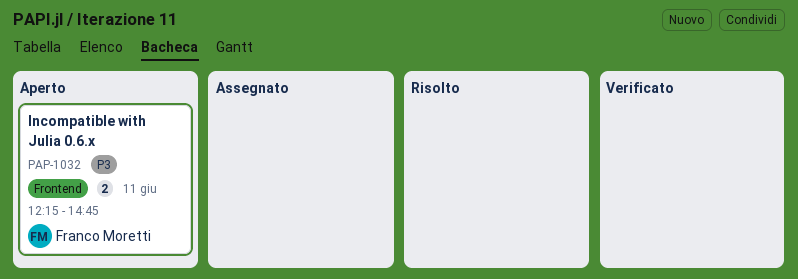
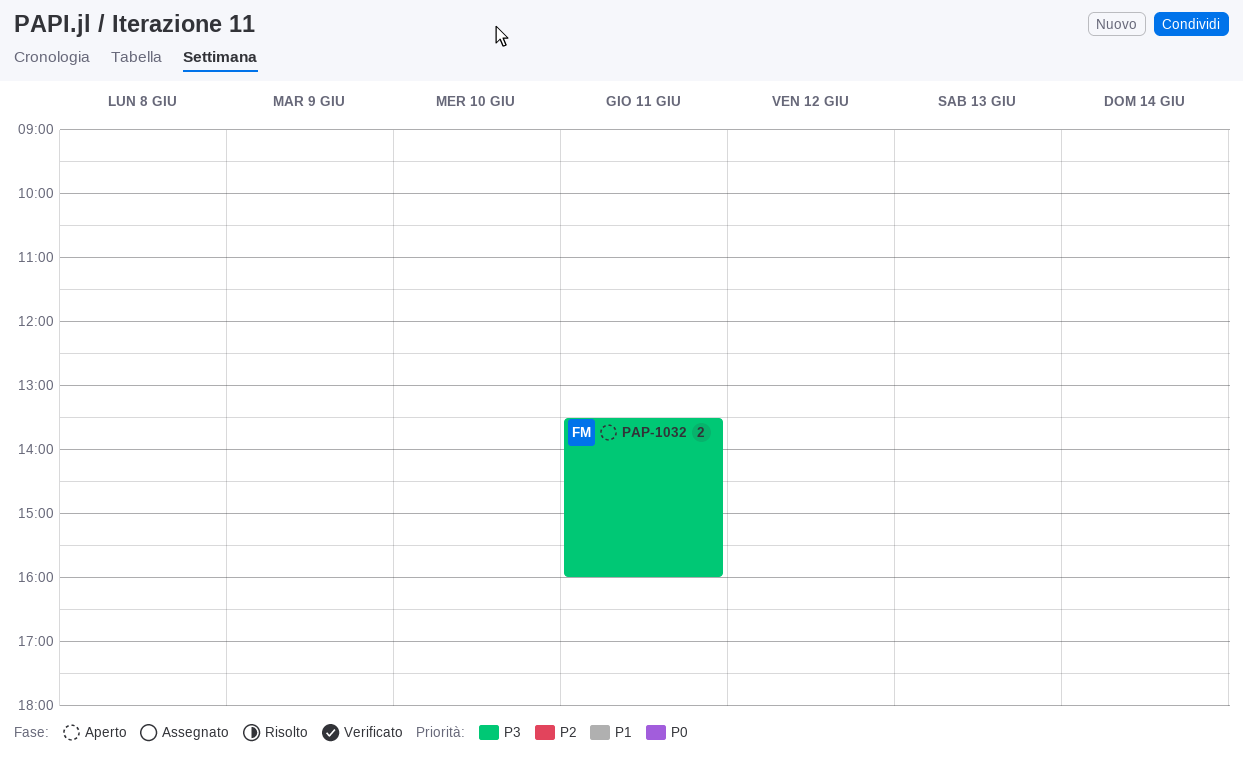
PAP-1032, begins: 12:15 -> 13:30
PAP-1032, ends: 14:45 -> 16:00

